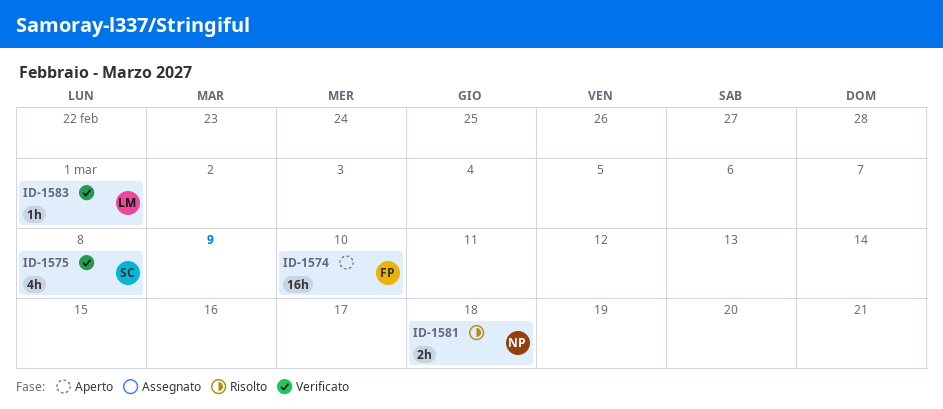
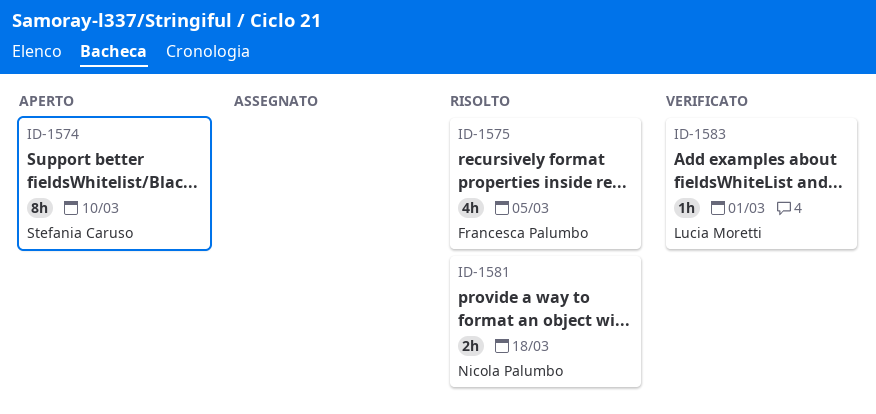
ID-1574, owner: Francesca Palumbo -> Stefania Caruso
ID-1574, estimate: 16h -> 8h
ID-1575, status: Verificato -> Risolto
ID-1575, owner: Stefania Caruso -> Francesca Palumbo
ID-1575, due: Mar 8 -> Mar 5

